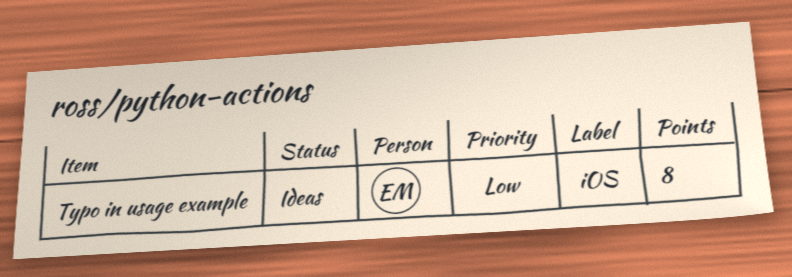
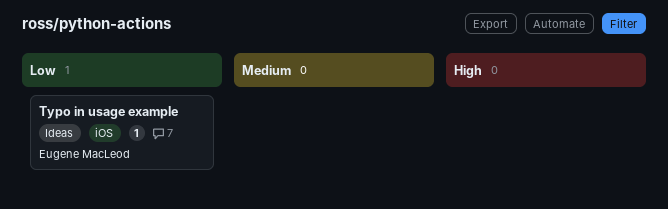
Typo in usage example, estimate: 8 -> 1

